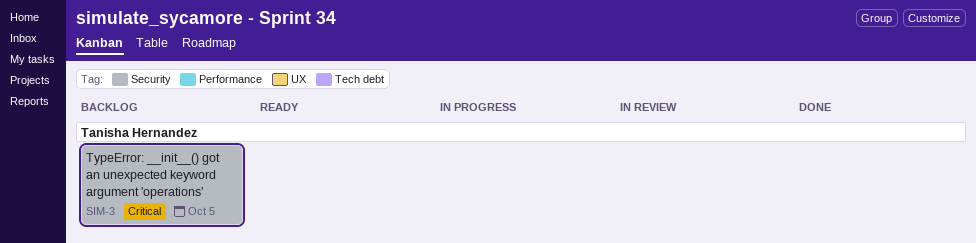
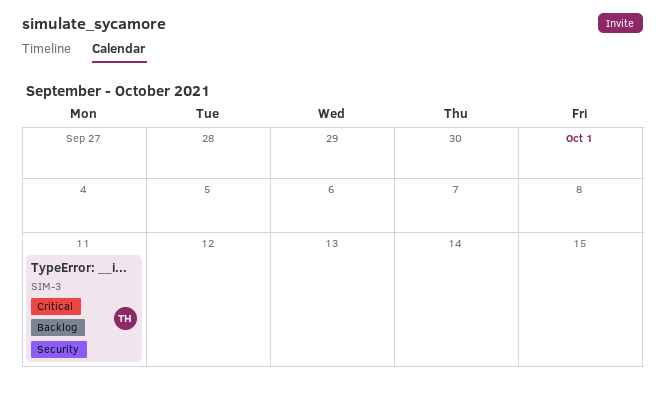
SIM-3, due: Oct 5 -> Oct 11

